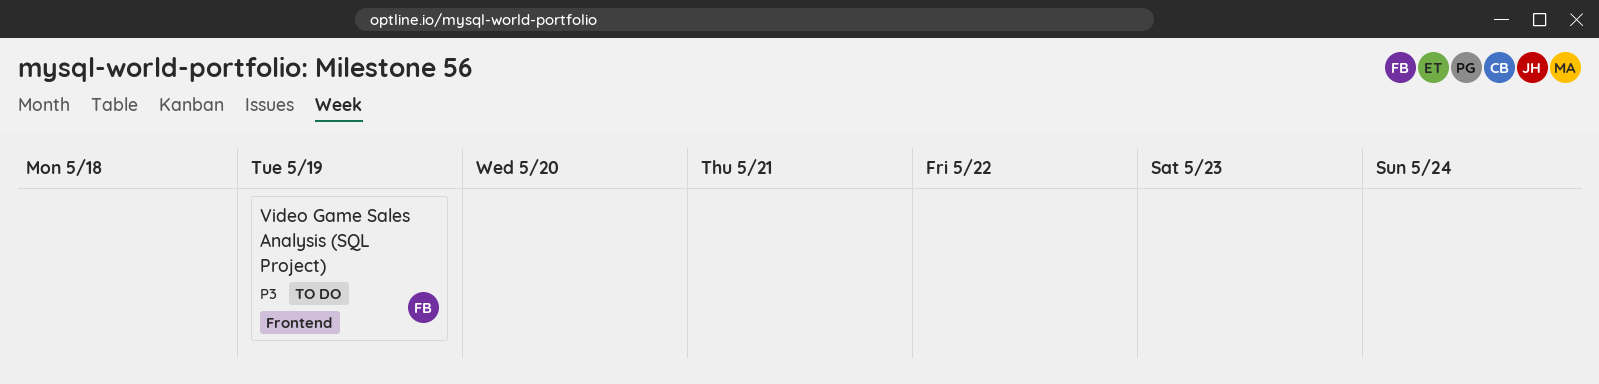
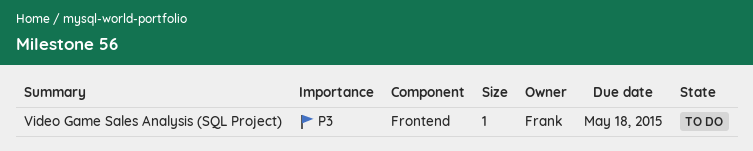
Video Game Sales Analysis (SQL Project), due: May 19 -> May 18

